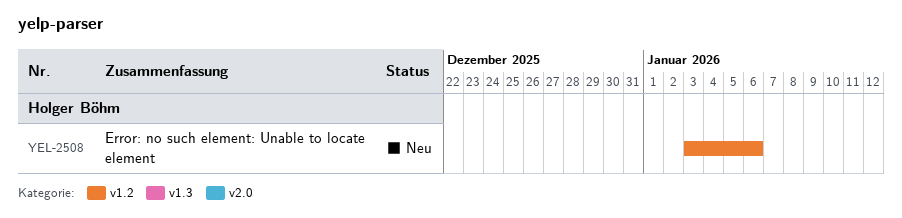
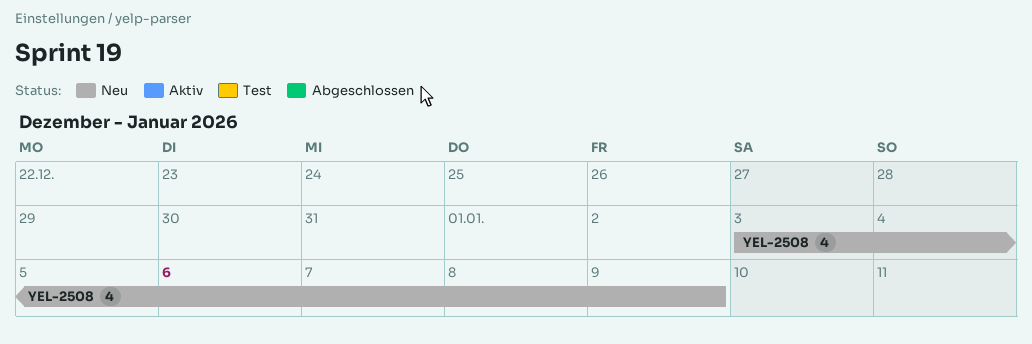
YEL-2508, due: Jan 6 -> Jan 9

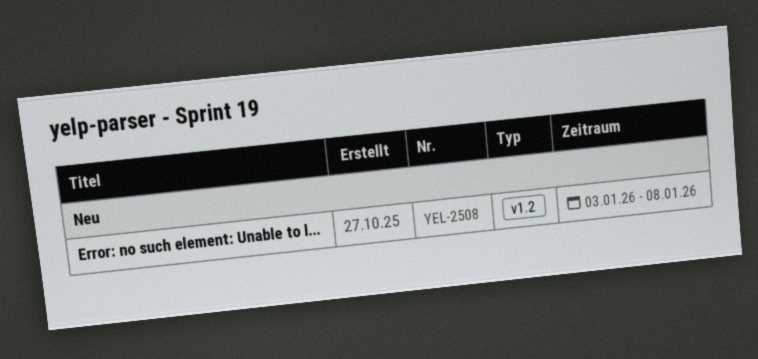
YEL-2508, due: Jan 9 -> Jan 8

